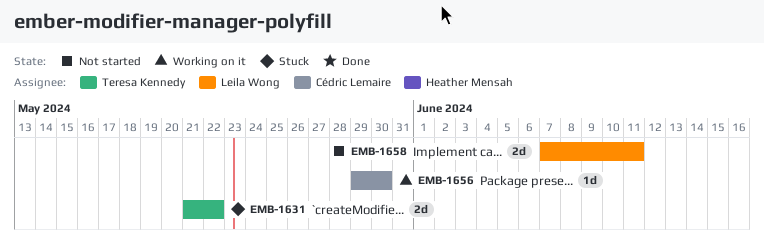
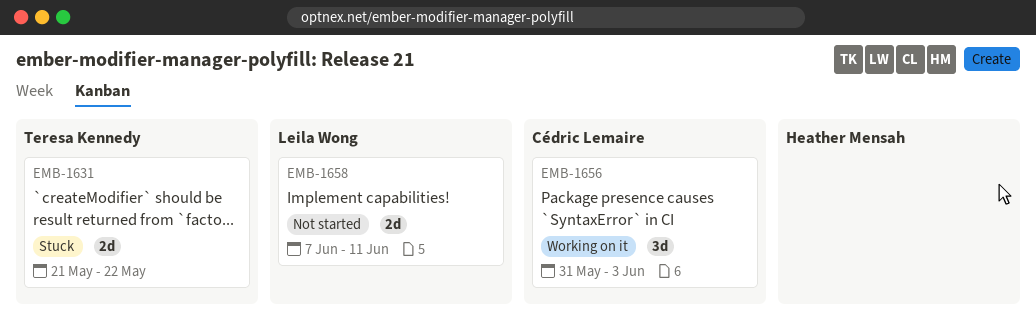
EMB-1656, estimate: 1d -> 3d
EMB-1656, start: May 29 -> May 31
EMB-1656, due: May 30 -> Jun 3

